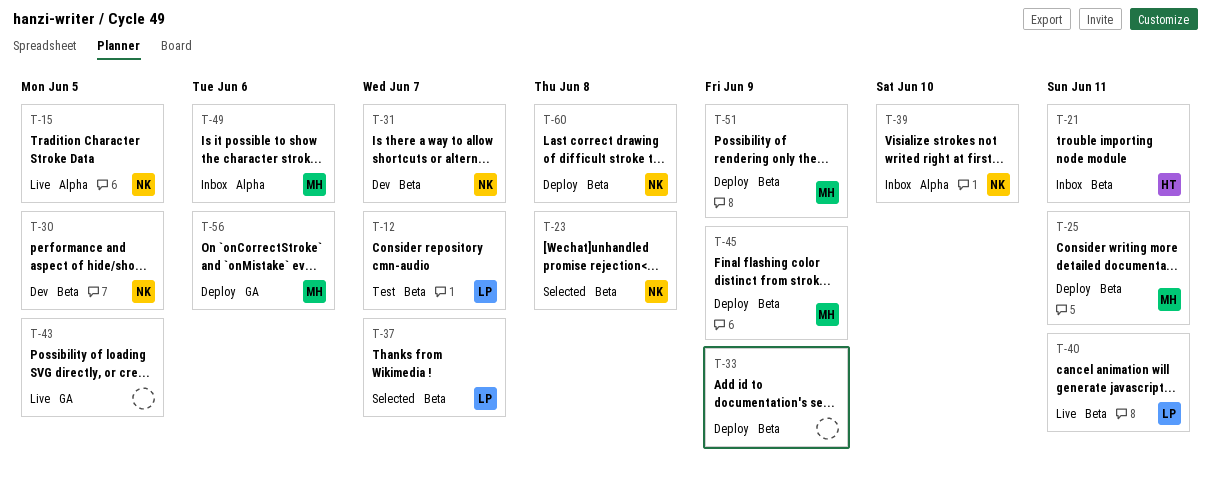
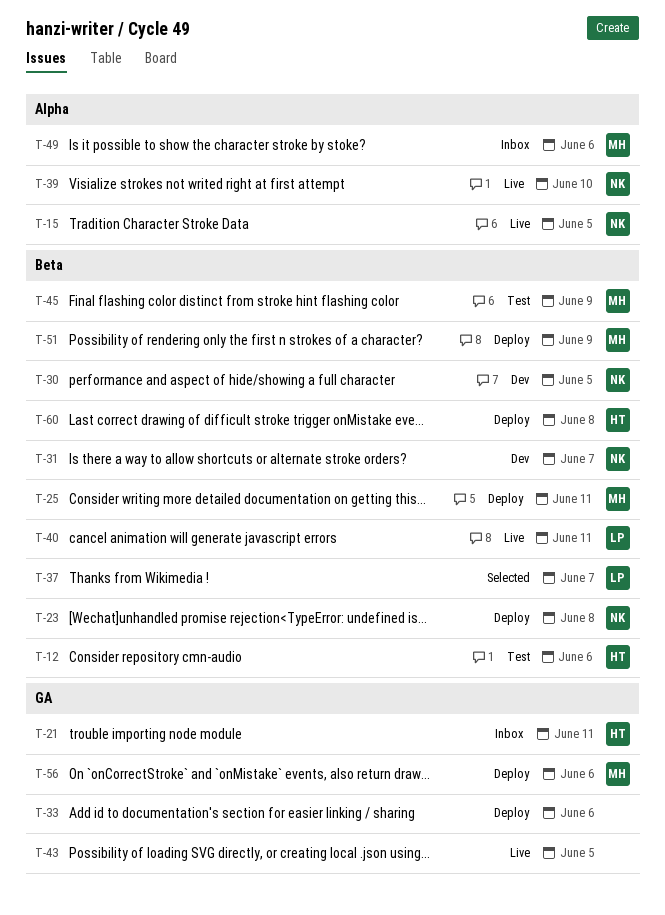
T-12, owner: LP -> HT
T-12, due: Jun 7 -> Jun 6
T-21, label: Beta -> GA
T-23, status: Selected -> Deploy
T-33, label: Beta -> GA
T-33, due: Jun 9 -> Jun 6
T-39, status: Inbox -> Live
T-45, status: Deploy -> Test
T-60, owner: NK -> HT

